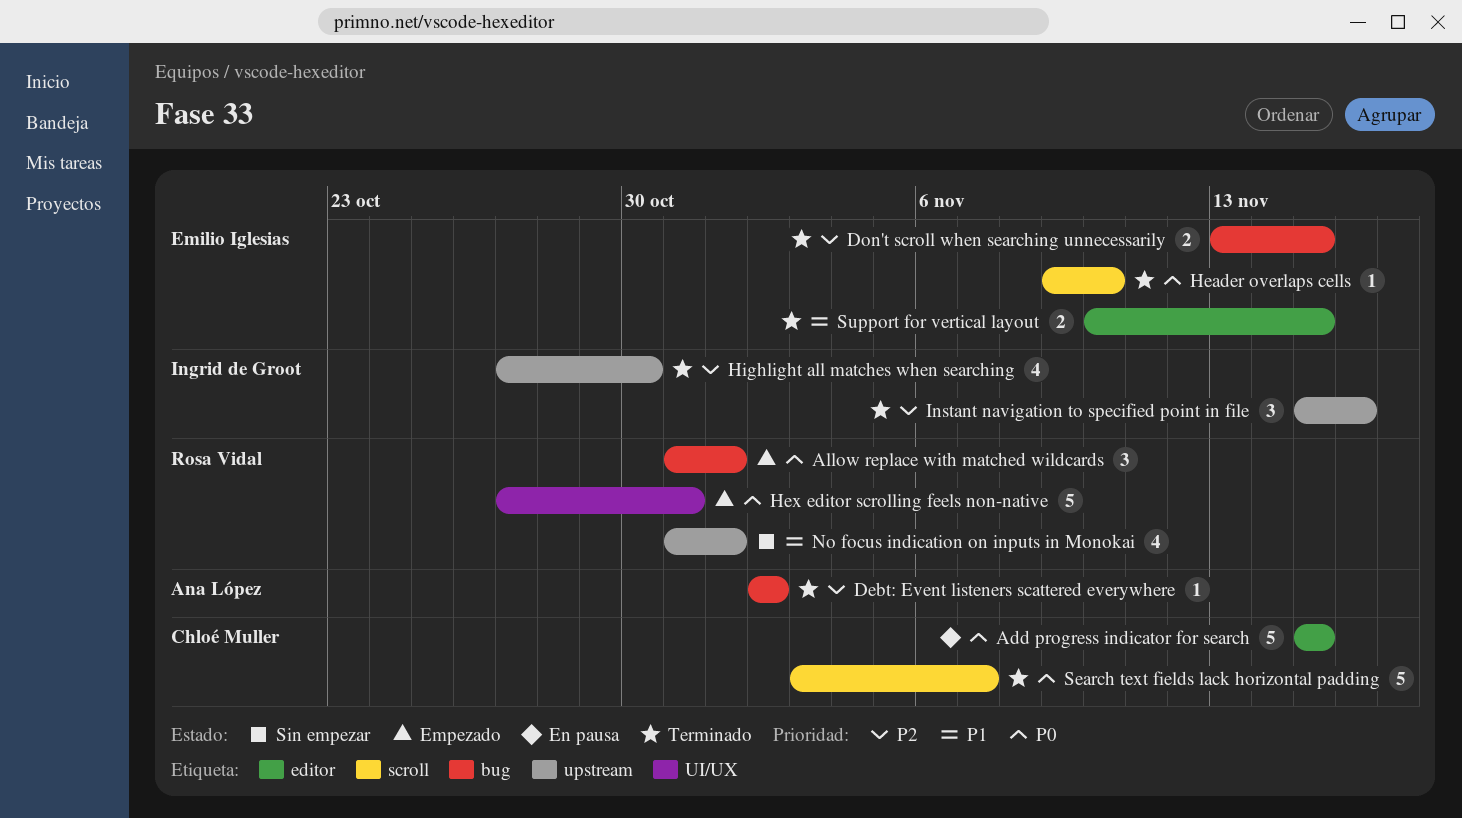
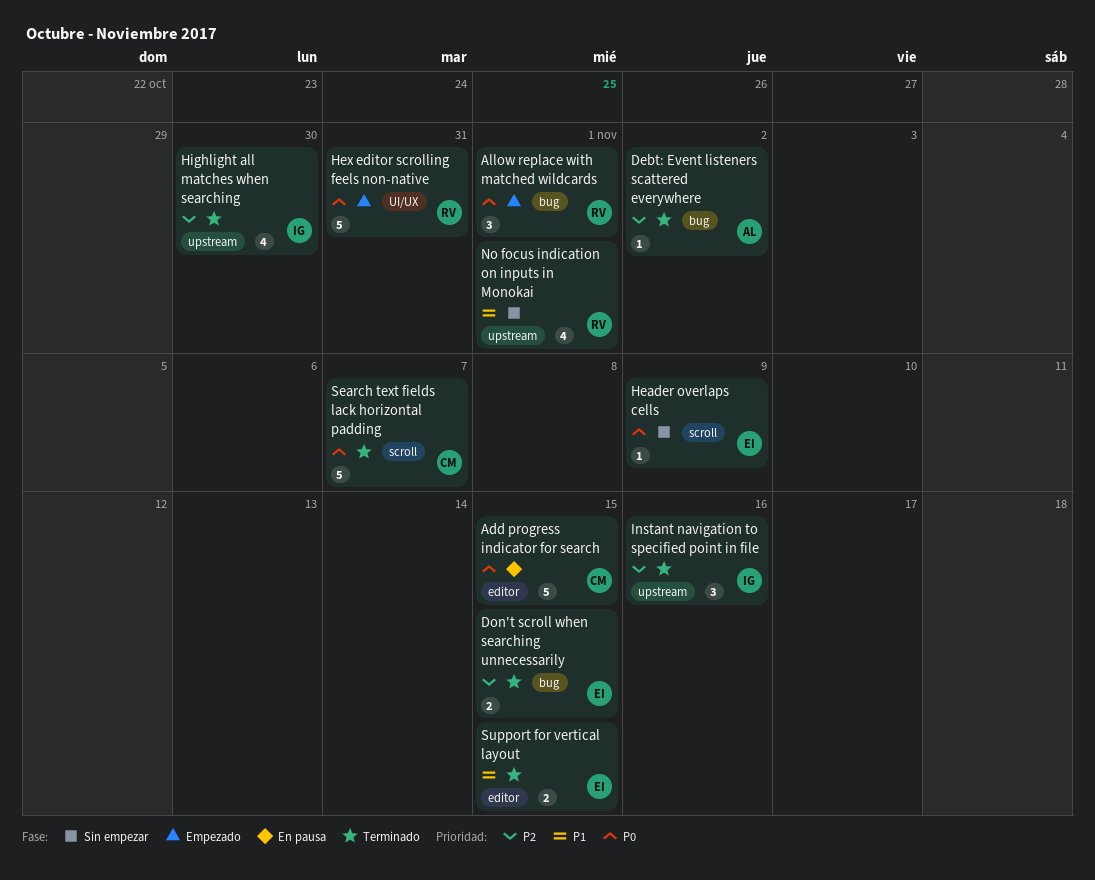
Header overlaps cells, status: Terminado -> Sin empezar
Header overlaps cells, due: Nov 10 -> Nov 9

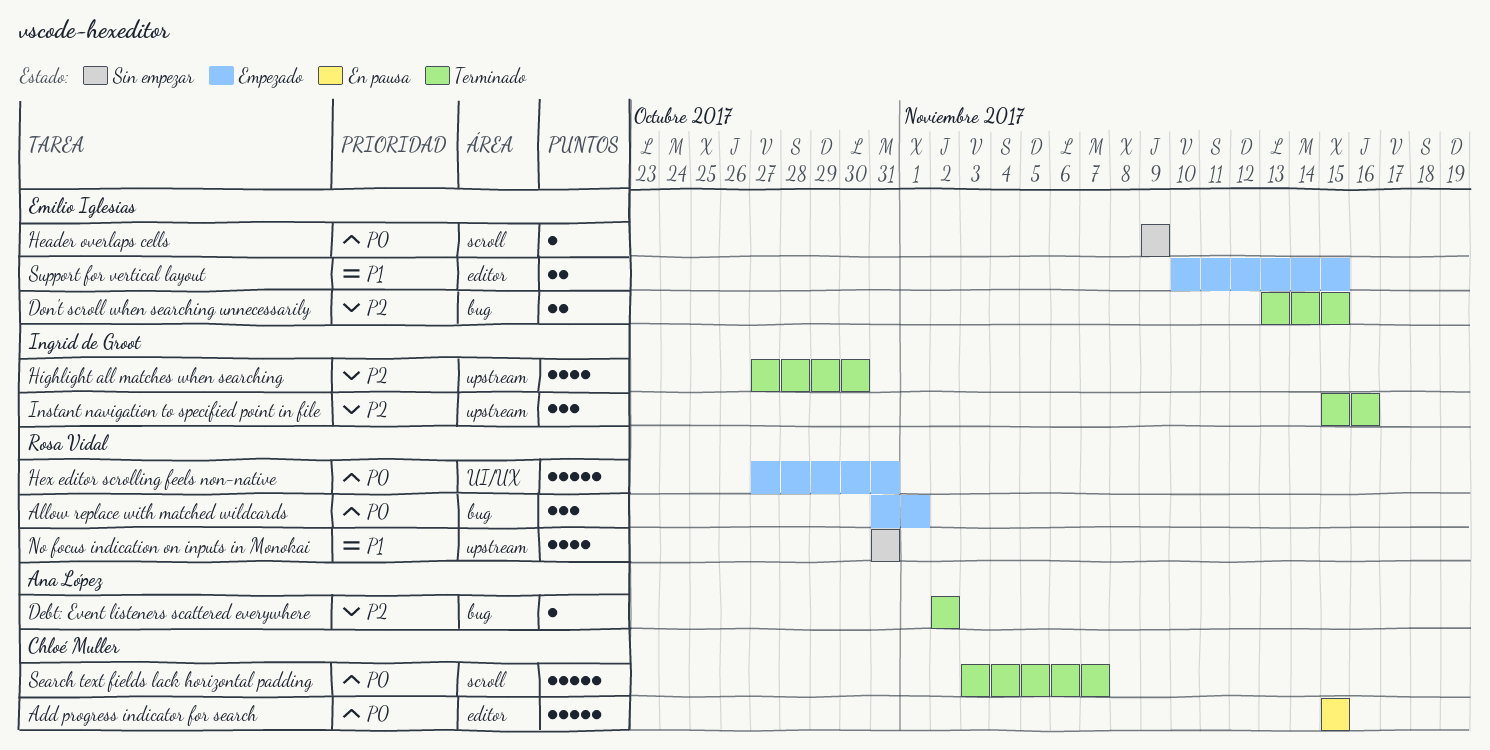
No focus indication on inputs in Monokai, due: Nov 1 -> Oct 31
Support for vertical layout, status: Terminado -> Empezado

